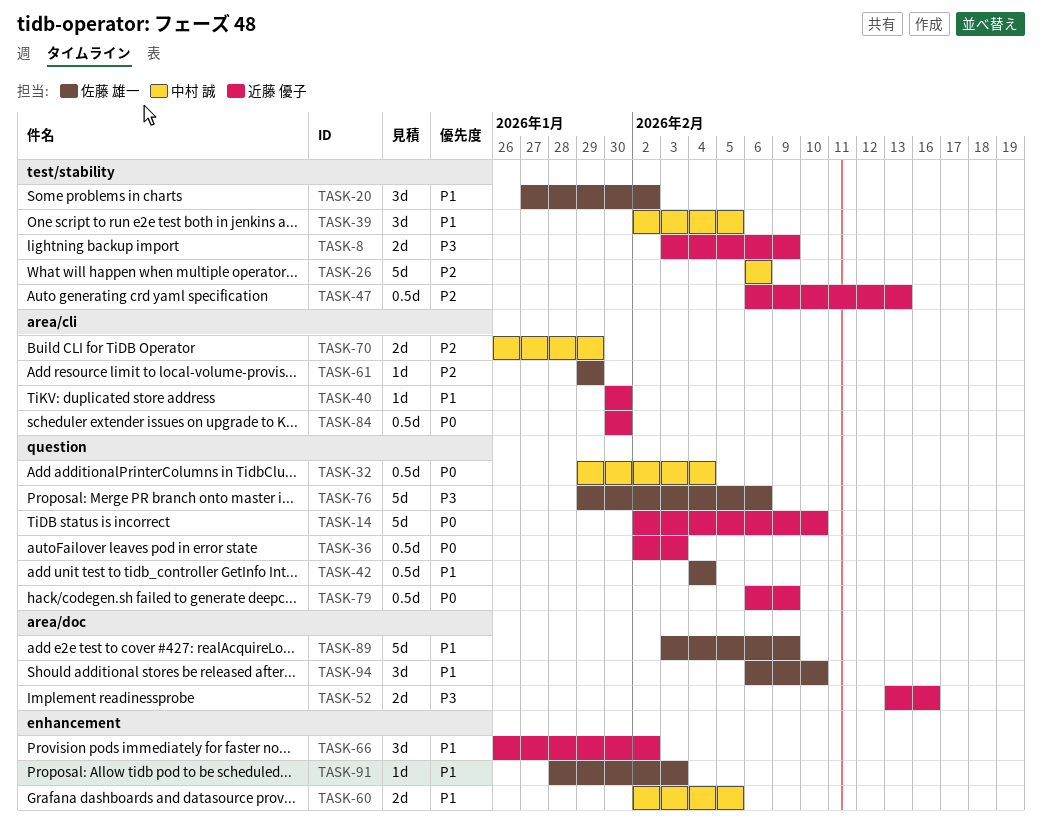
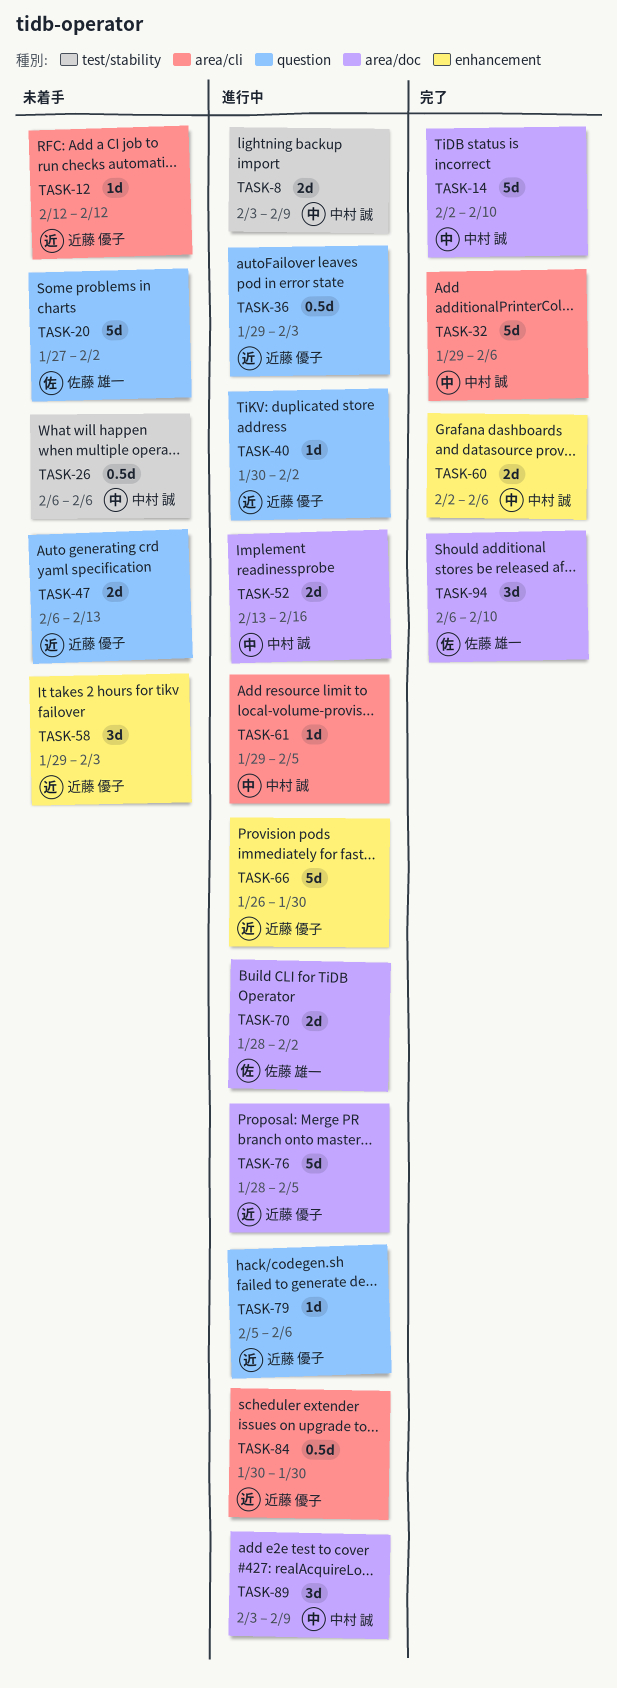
TASK-8, owner: 近藤 優子 -> 中村 誠
TASK-12: none -> present
TASK-14, owner: 近藤 優子 -> 中村 誠
TASK-14, label: question -> area/doc
TASK-20, label: test/stability -> question
TASK-20, estimate: 3d -> 5d
TASK-26, estimate: 5d -> 0.5d
TASK-32, label: question -> area/cli
TASK-32, estimate: 0.5d -> 5d
TASK-32, due: Feb 4 -> Feb 6
TASK-36, start: Feb 2 -> Jan 29
TASK-39: present -> none
TASK-40, label: area/cli -> question
TASK-40, due: Jan 30 -> Feb 2
TASK-42: present -> none
TASK-47, label: test/stability -> question
TASK-47, estimate: 0.5d -> 2d
TASK-52, owner: 近藤 優子 -> 中村 誠
TASK-58: none -> present
TASK-60, due: Feb 5 -> Feb 6
TASK-61, owner: 佐藤 雄一 -> 中村 誠
TASK-61, due: Jan 29 -> Feb 5
TASK-66, estimate: 3d -> 5d
TASK-66, due: Feb 2 -> Jan 30
TASK-70, owner: 中村 誠 -> 佐藤 雄一
TASK-70, label: area/cli -> area/doc
TASK-70, start: Jan 26 -> Jan 28
TASK-70, due: Jan 29 -> Feb 2
TASK-76, owner: 佐藤 雄一 -> 近藤 優子
TASK-76, label: question -> area/doc
TASK-76, start: Jan 29 -> Jan 28
TASK-76, due: Feb 6 -> Feb 5
TASK-79, estimate: 0.5d -> 1d
TASK-79, start: Feb 6 -> Feb 5
TASK-79, due: Feb 9 -> Feb 6
TASK-89, owner: 佐藤 雄一 -> 中村 誠
TASK-89, estimate: 5d -> 3d
TASK-91: present -> none

